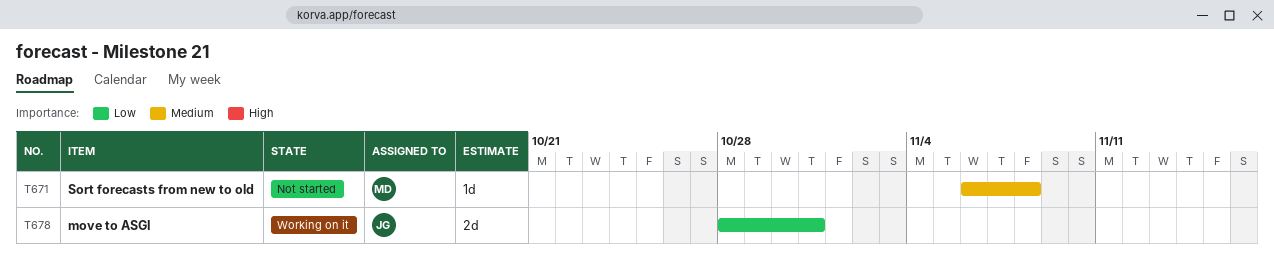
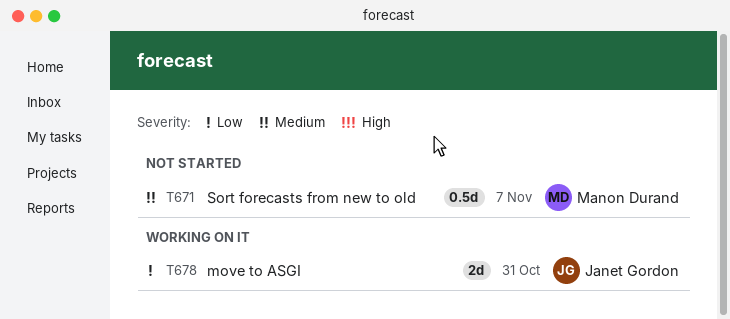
T671, estimate: 1d -> 0.5d
T671, due: Nov 8 -> Nov 7

